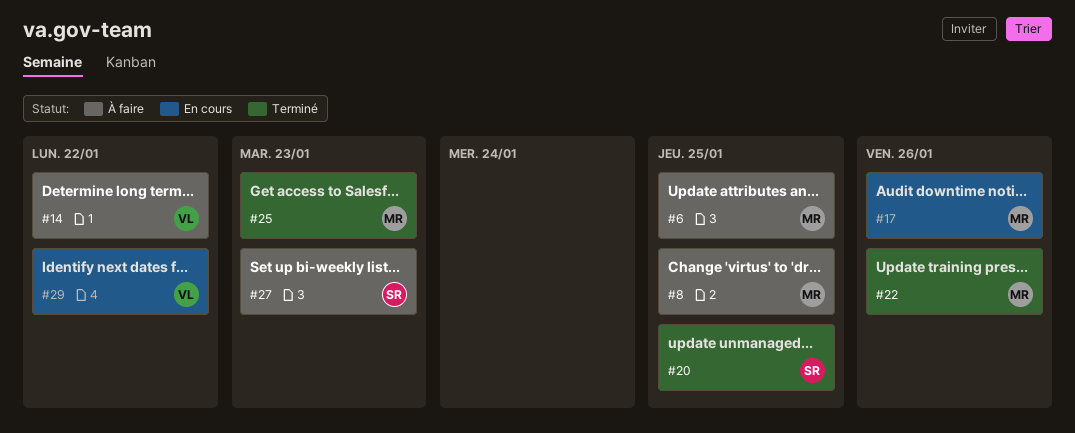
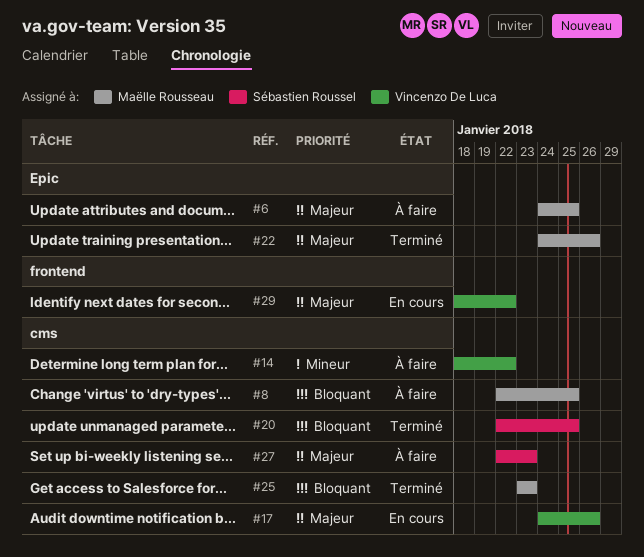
#17, owner: Maëlle Rousseau -> Vincenzo De Luca

